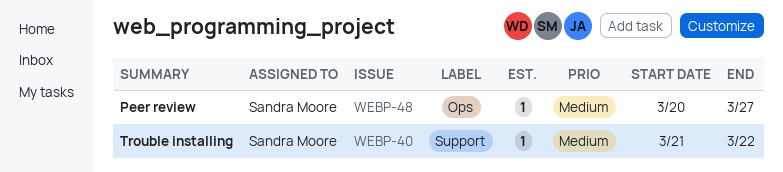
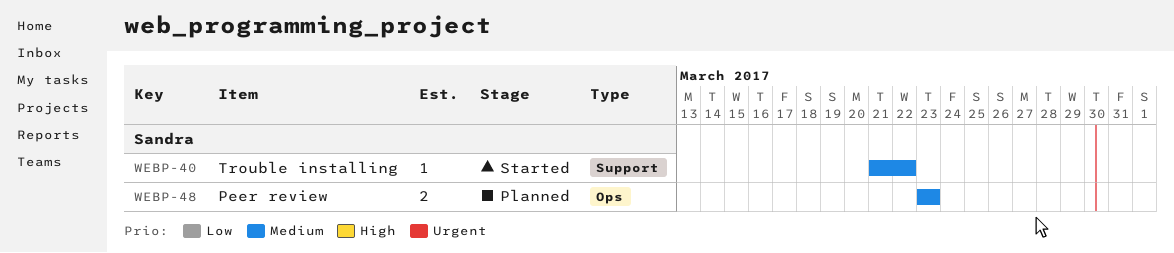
WEBP-48, estimate: 1 -> 2
WEBP-48, start: Mar 20 -> Mar 23
WEBP-48, due: Mar 27 -> Mar 23

